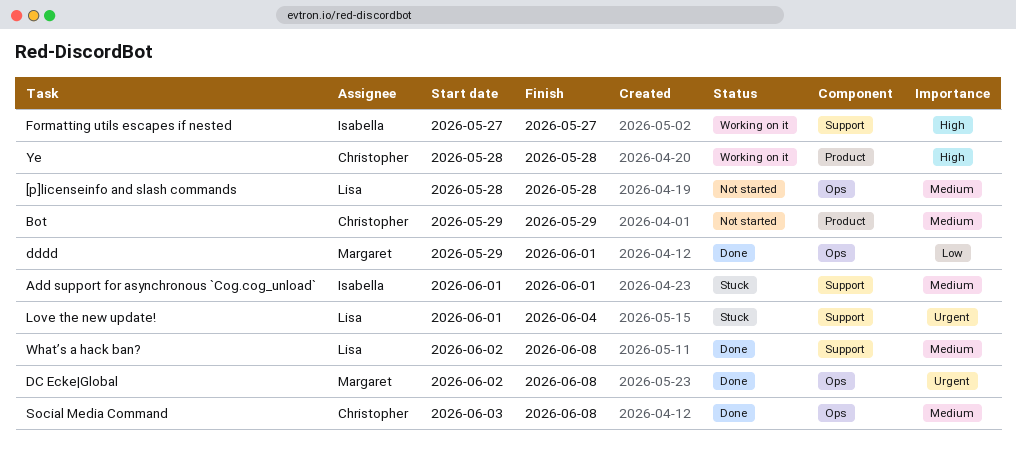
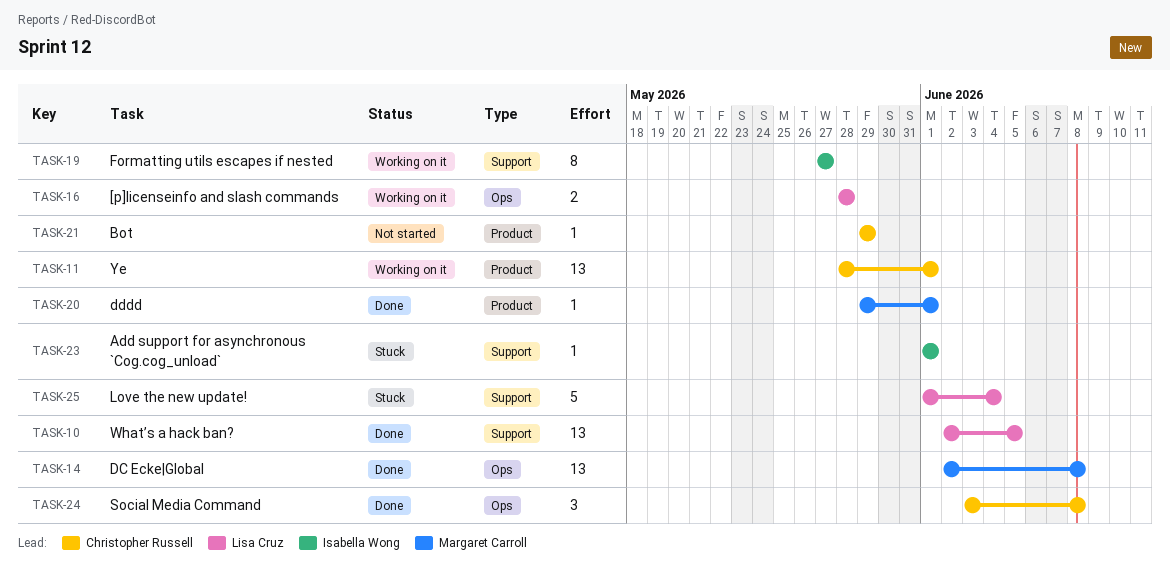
[p]licenseinfo and slash commands, status: Not started -> Working on it
dddd, label: Ops -> Product
What’s a hack ban?, due: Jun 8 -> Jun 5
Ye, due: May 28 -> Jun 1

